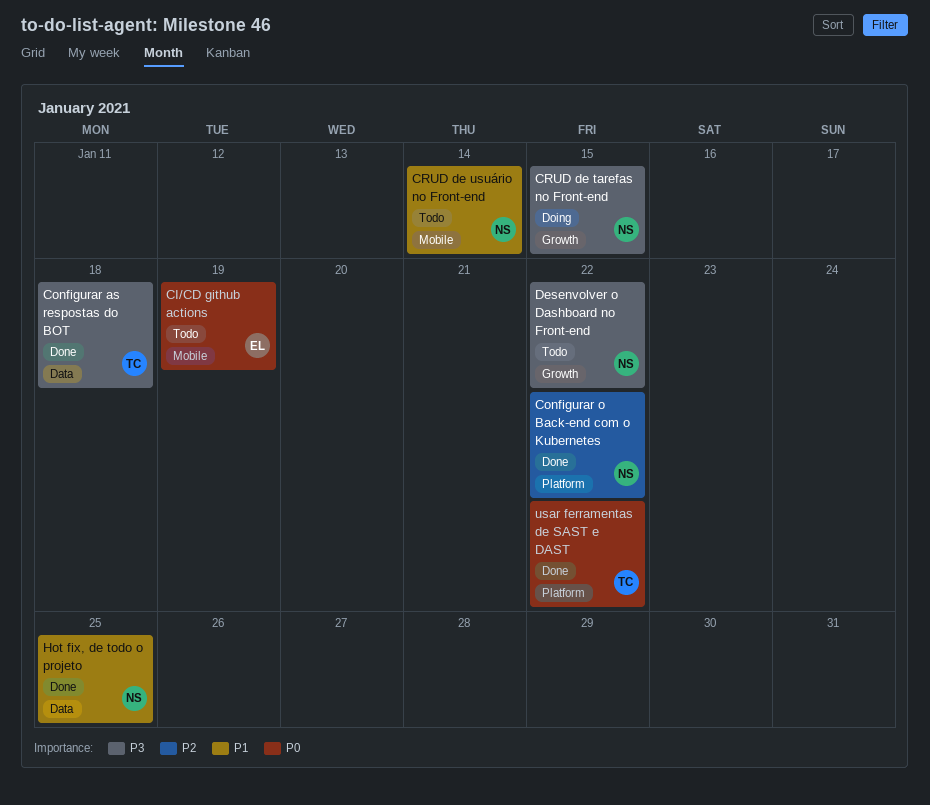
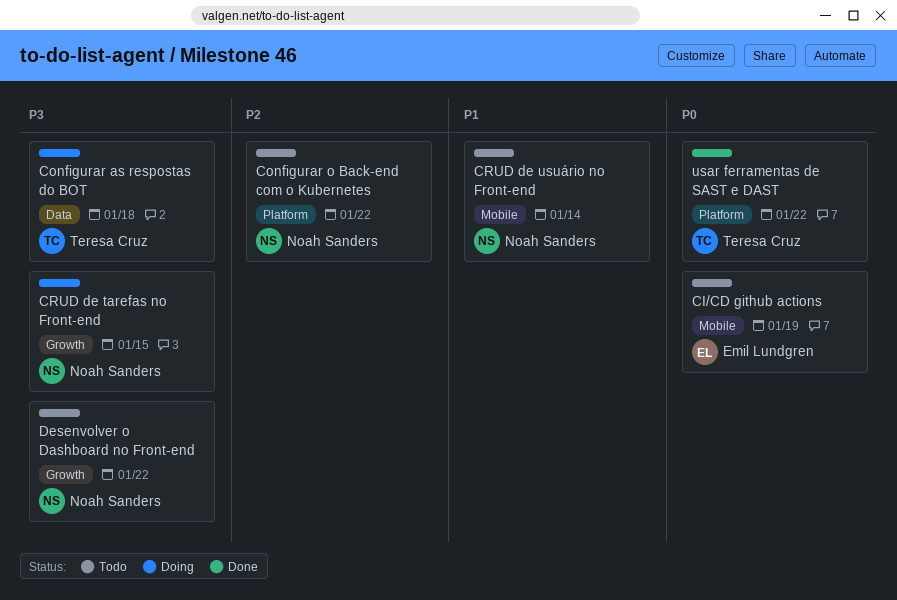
Configurar as respostas do BOT, status: Done -> Doing
Configurar o Back-end com o Kubernetes, status: Done -> Todo
Hot fix, de todo o projeto: present -> none

